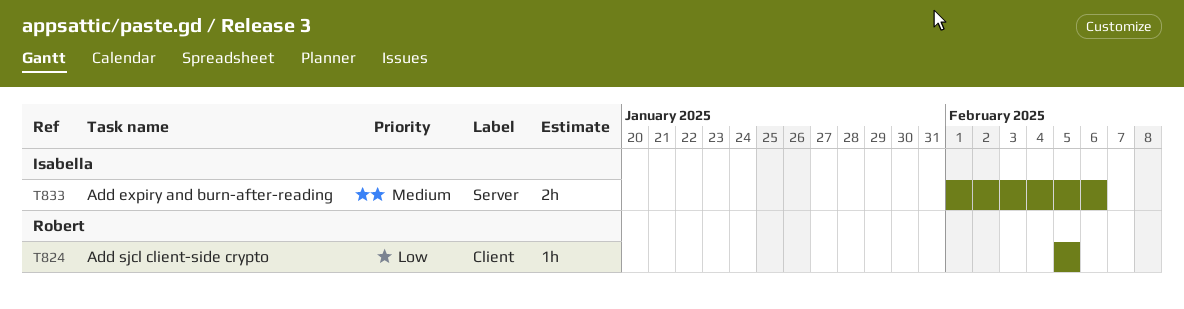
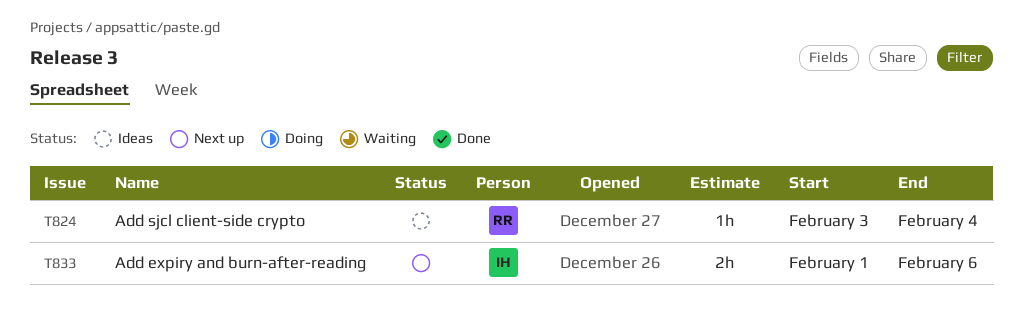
T824, start: Feb 5 -> Feb 3
T824, due: Feb 5 -> Feb 4

